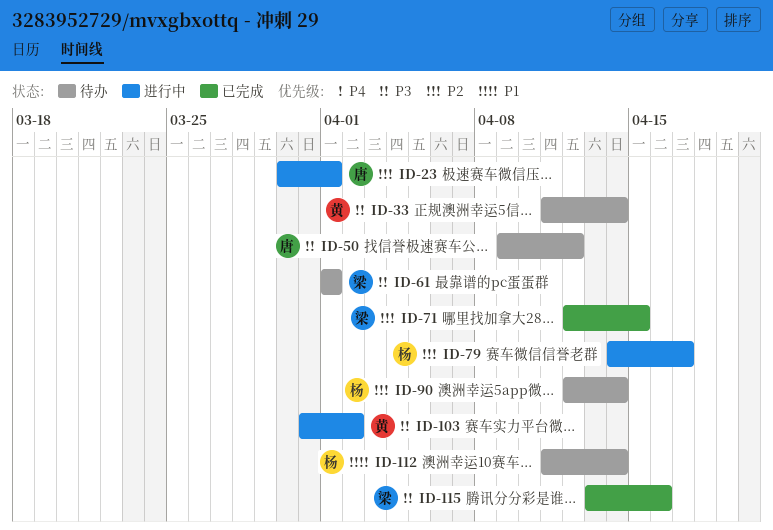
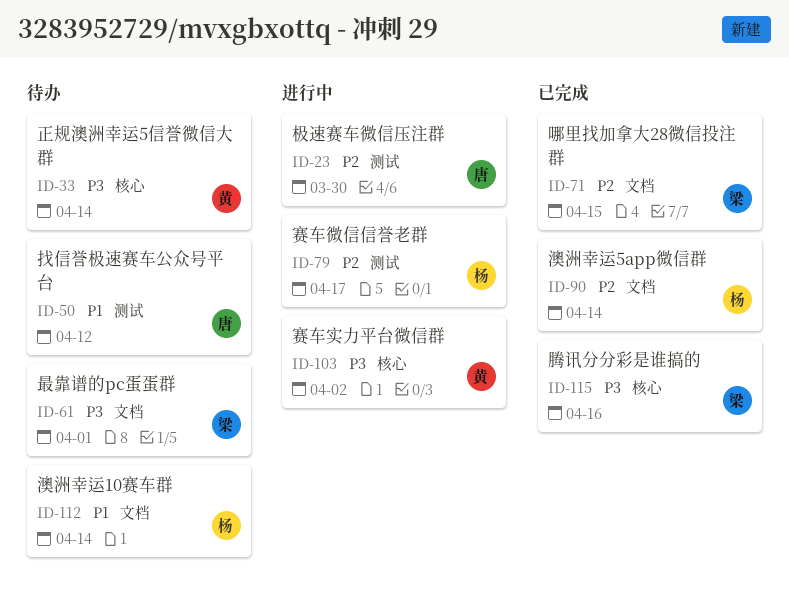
ID-23, due: Apr 1 -> Mar 30
ID-50, priority: P3 -> P1
ID-90, status: 待办 -> 已完成

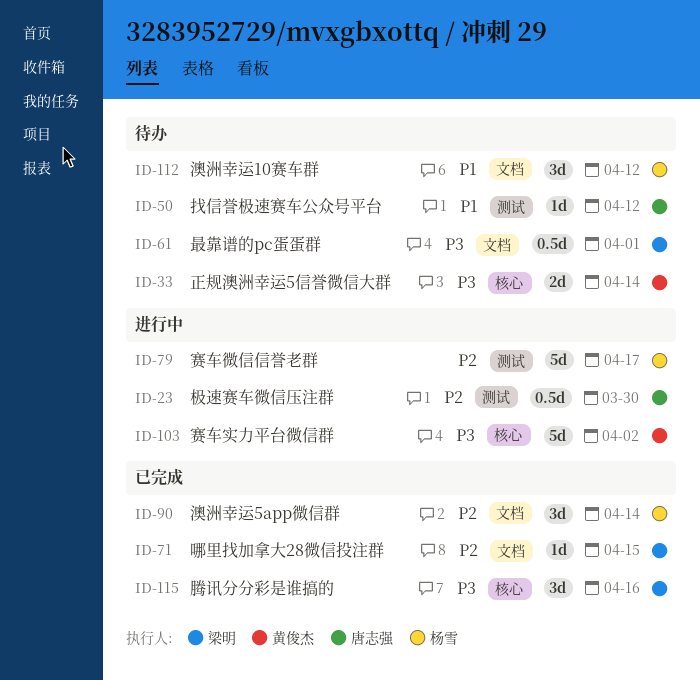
ID-112, due: Apr 14 -> Apr 12

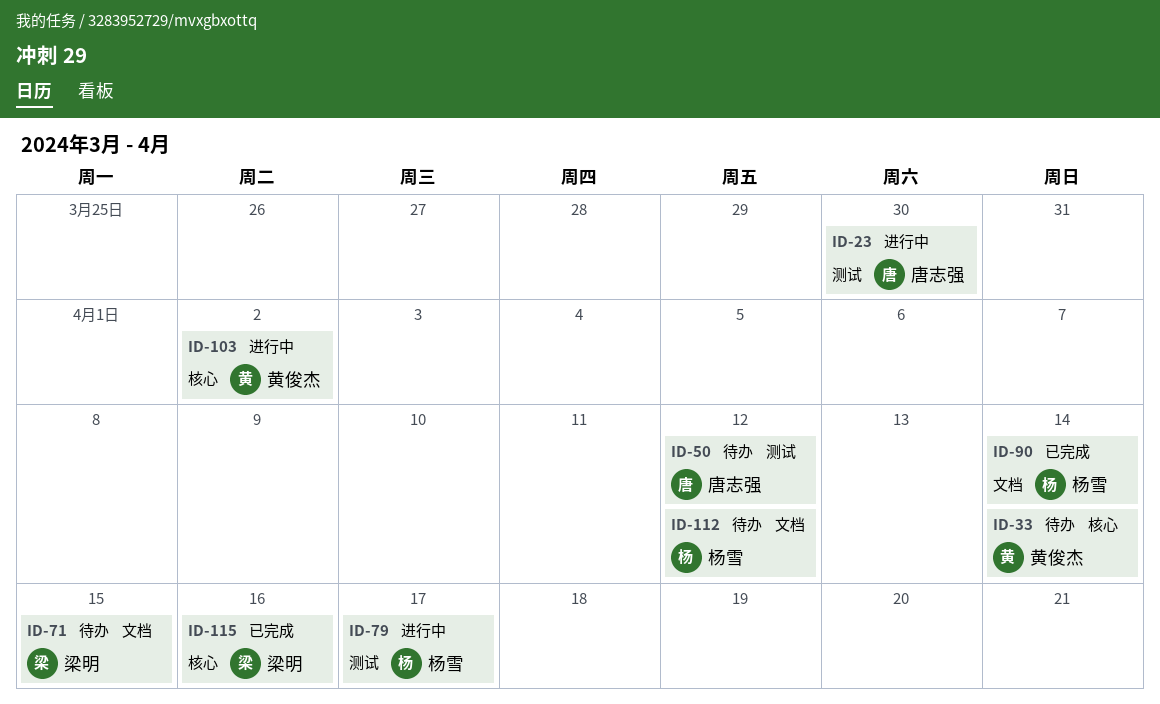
ID-61: present -> none
ID-71, status: 已完成 -> 待办

